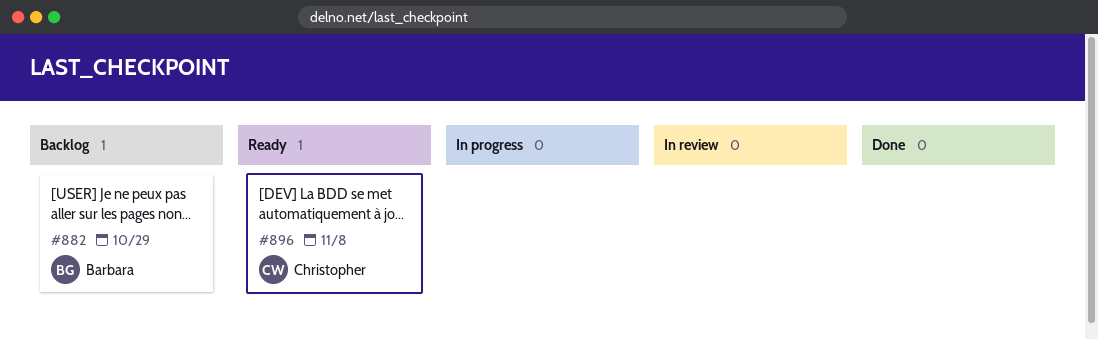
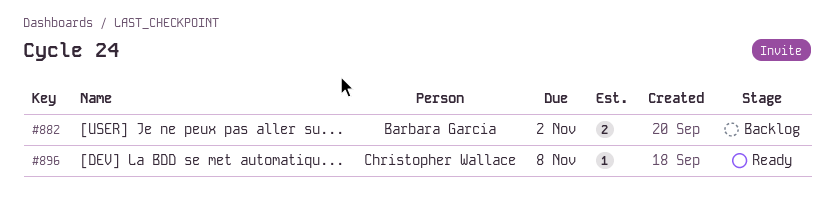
#882, due: Oct 29 -> Nov 2

